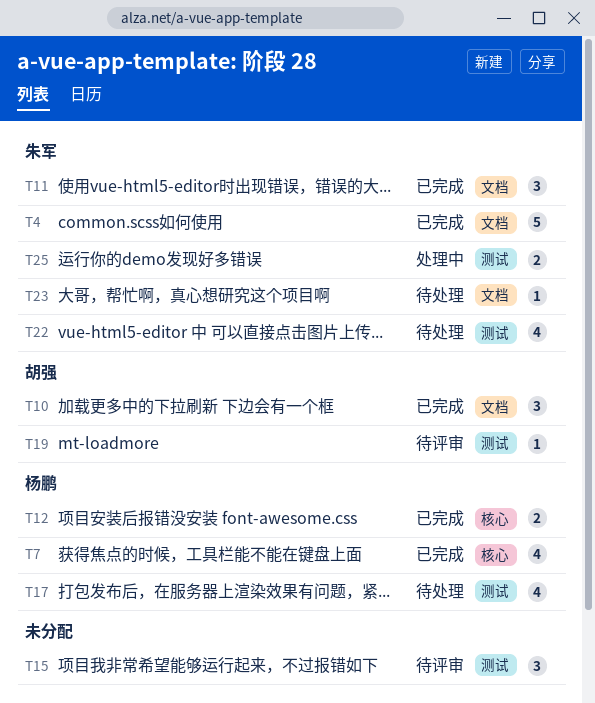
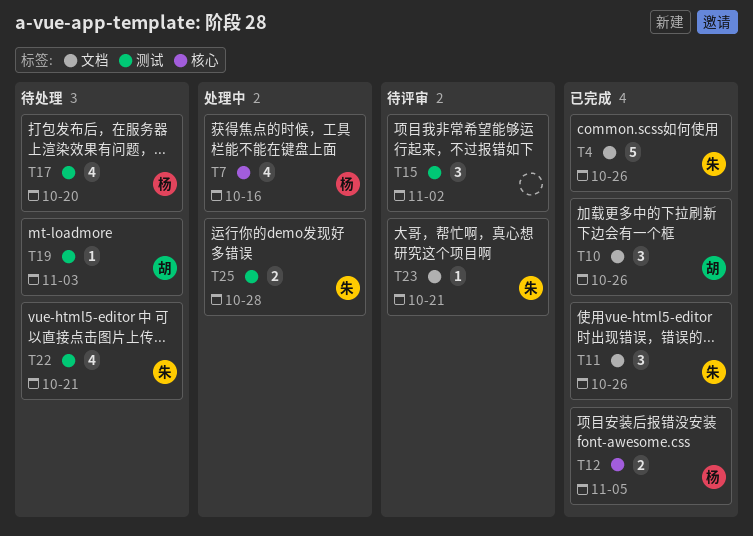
T7, status: 已完成 -> 处理中
T19, status: 待评审 -> 待处理
T23, status: 待处理 -> 待评审

